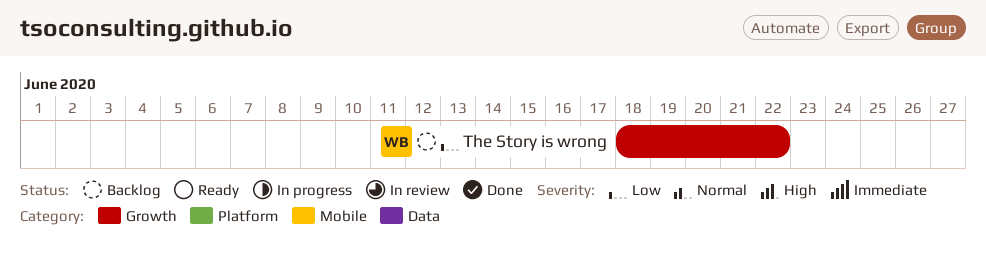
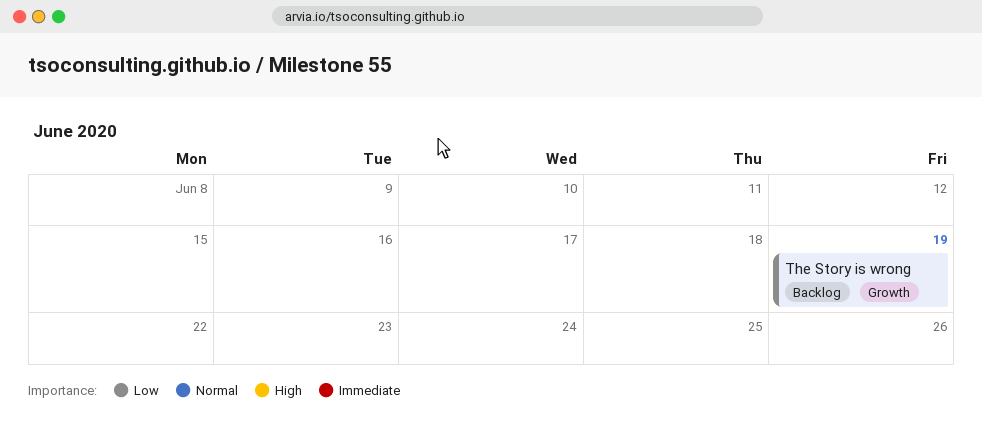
The Story is wrong, due: Jun 22 -> Jun 19

